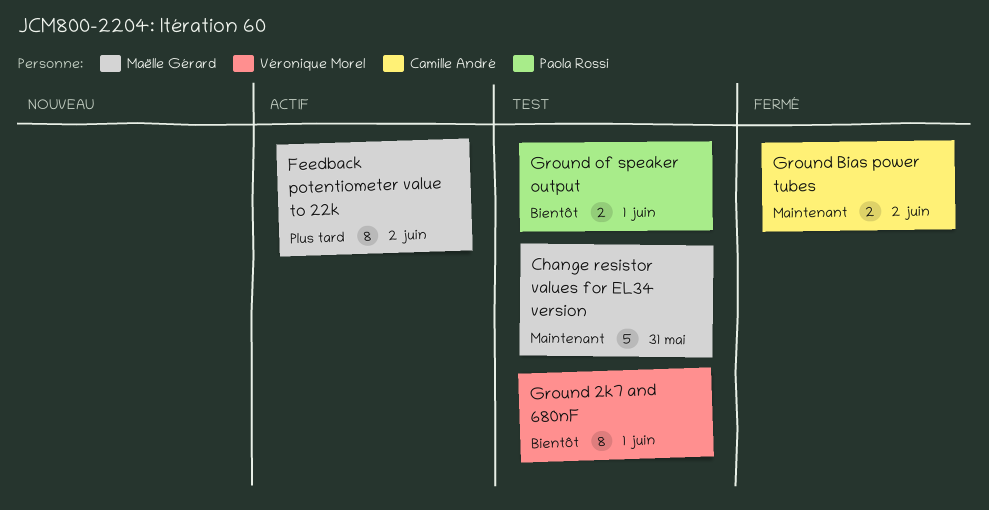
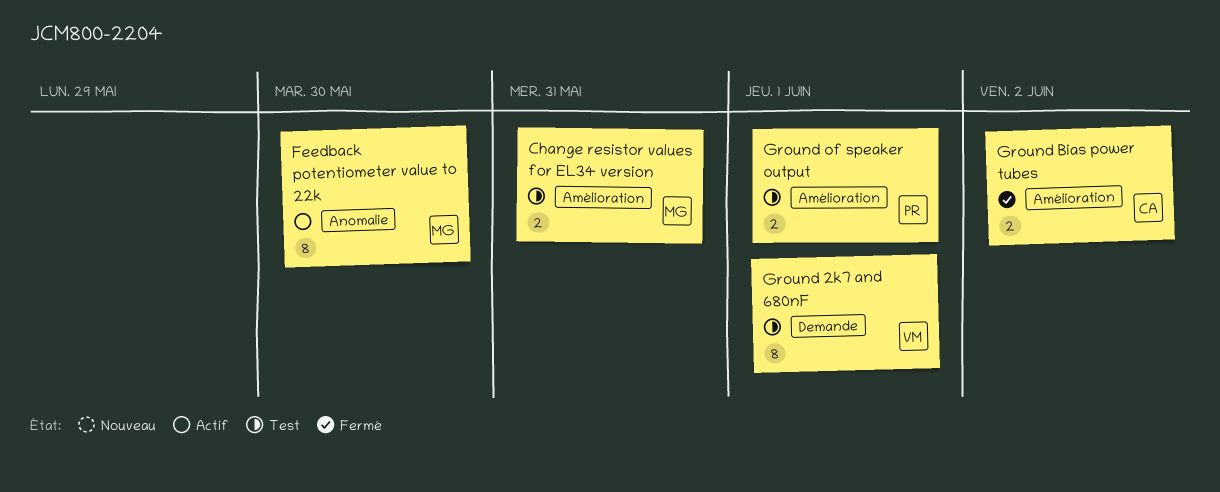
Change resistor values for EL34 version, estimate: 5 -> 2
Feedback potentiometer value to 22k, due: Jun 2 -> May 30

